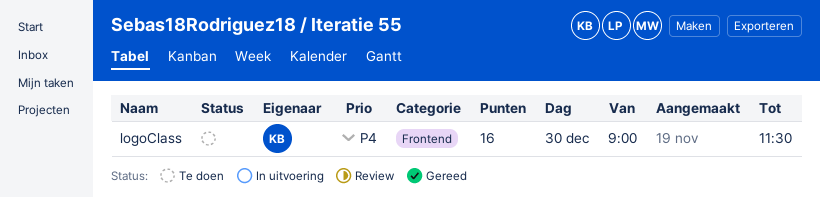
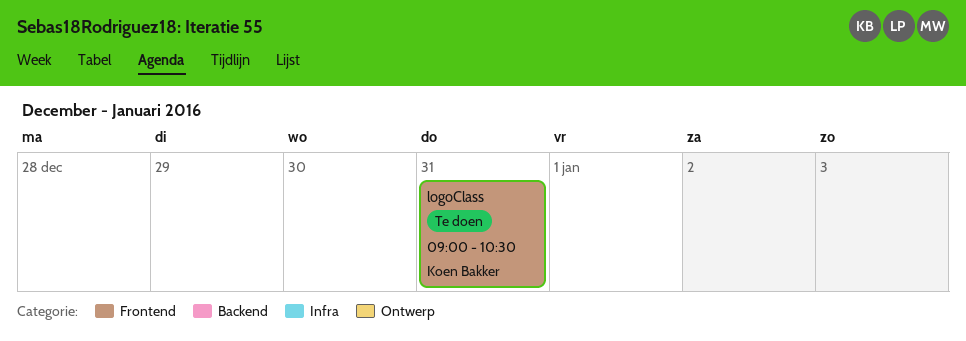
logoClass, day: Dec 30 -> Dec 31
logoClass, ends: 11:30 -> 10:30

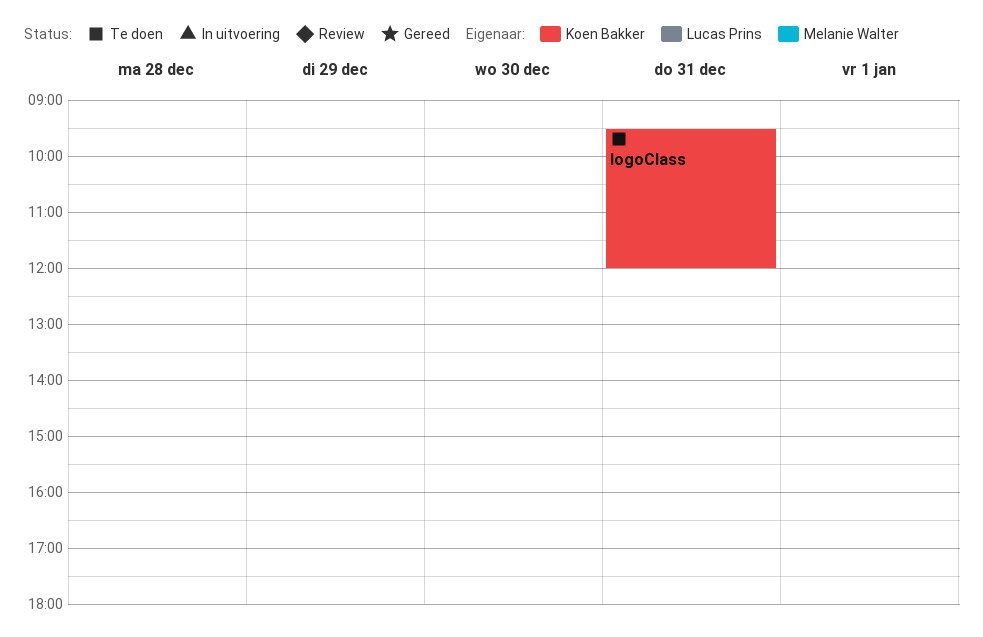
logoClass, begins: 09:00 -> 09:30
logoClass, ends: 10:30 -> 12:00

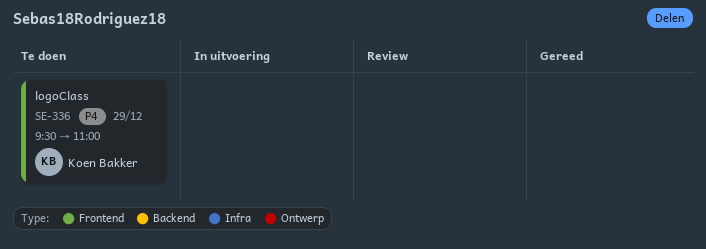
logoClass, day: Dec 31 -> Dec 29
logoClass, ends: 12:00 -> 11:00

